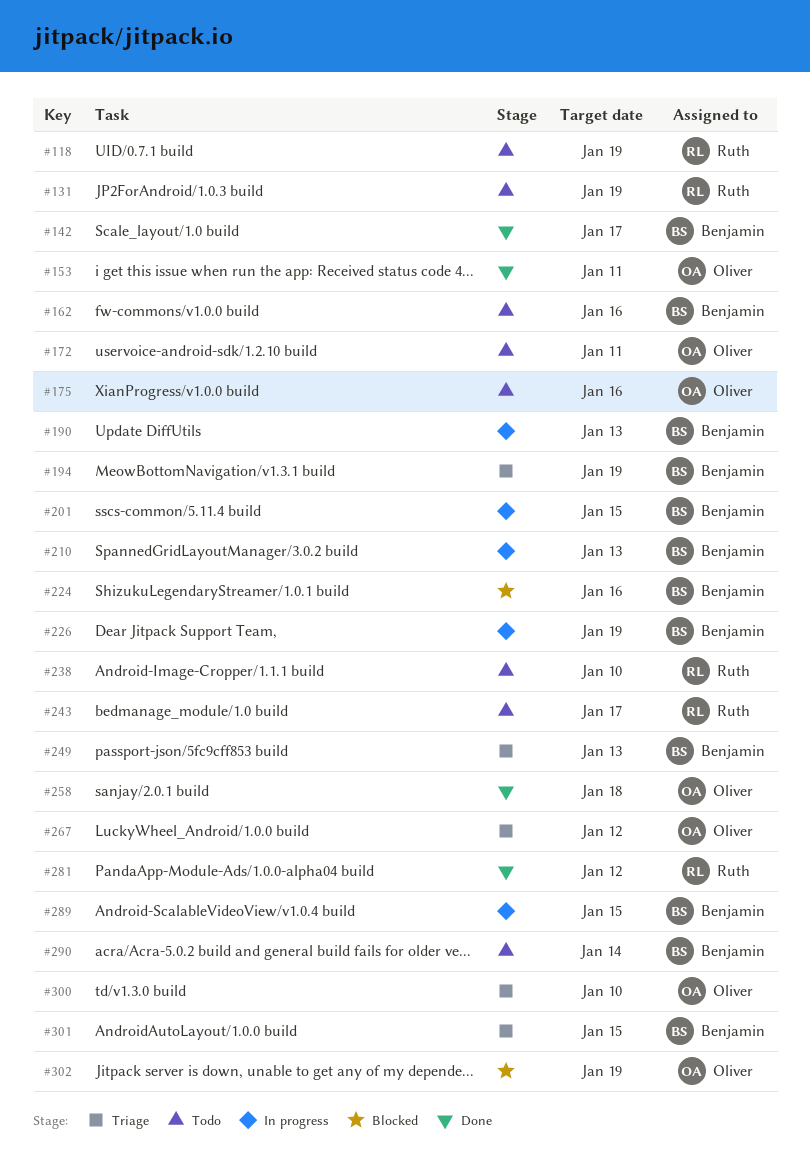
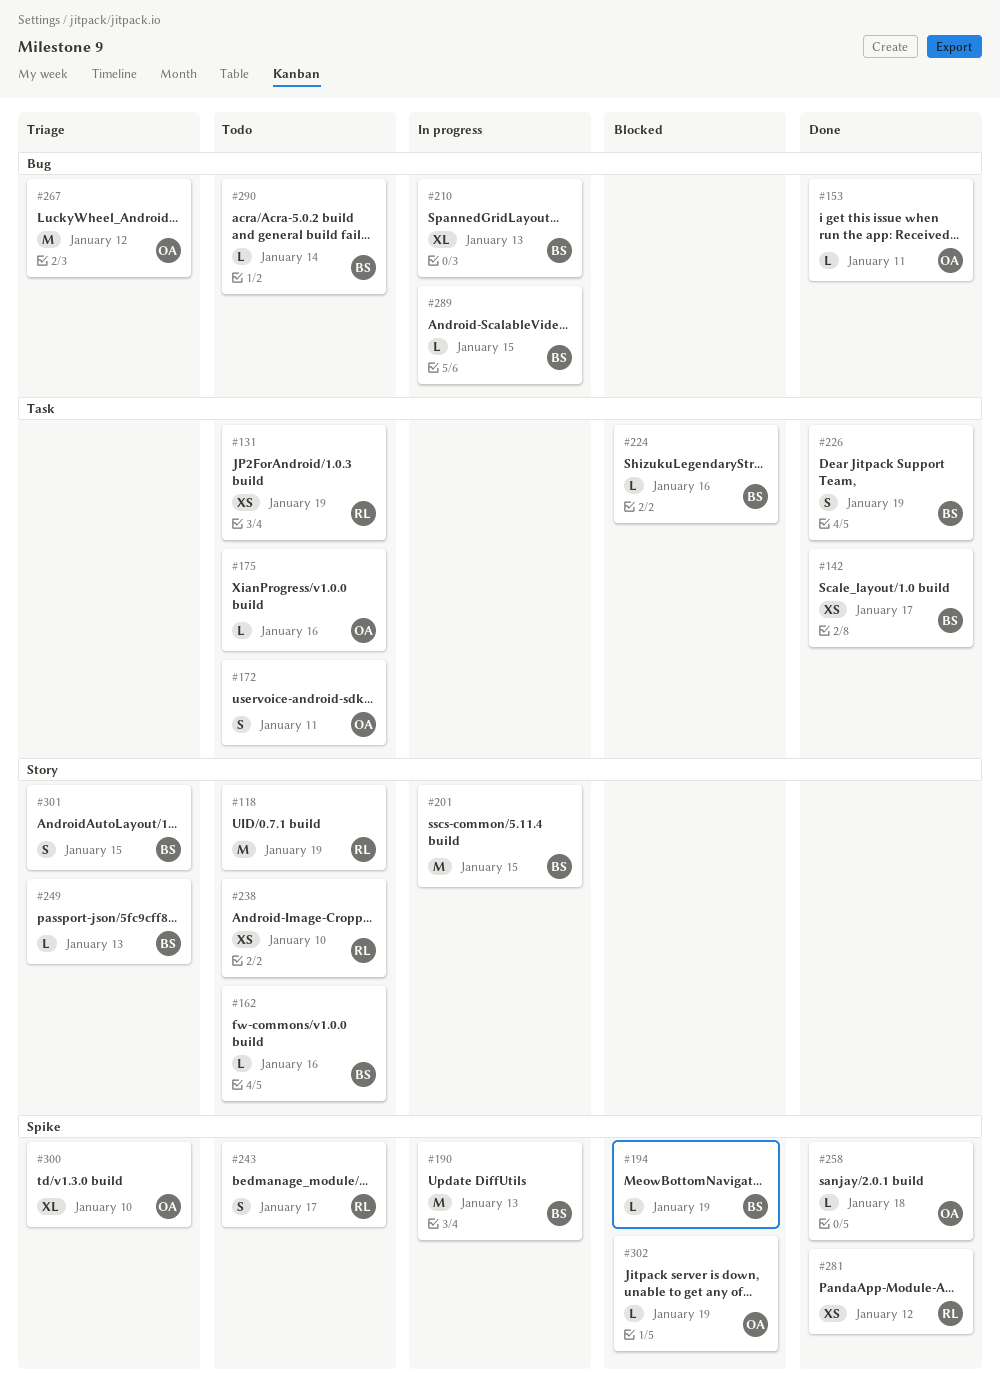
#194, status: Triage -> Blocked
#226, status: In progress -> Done

